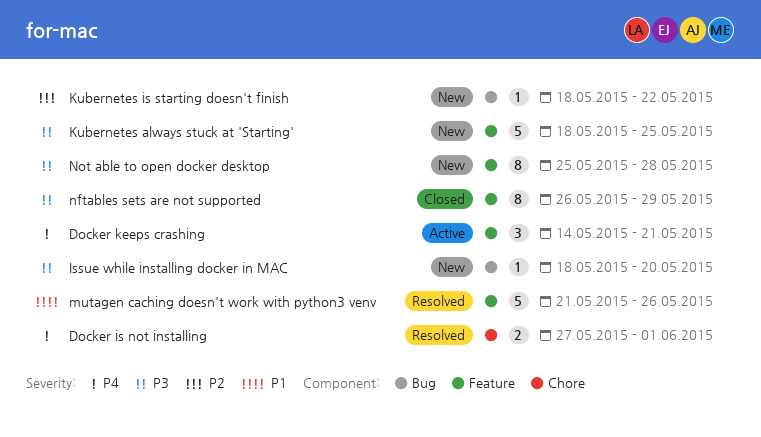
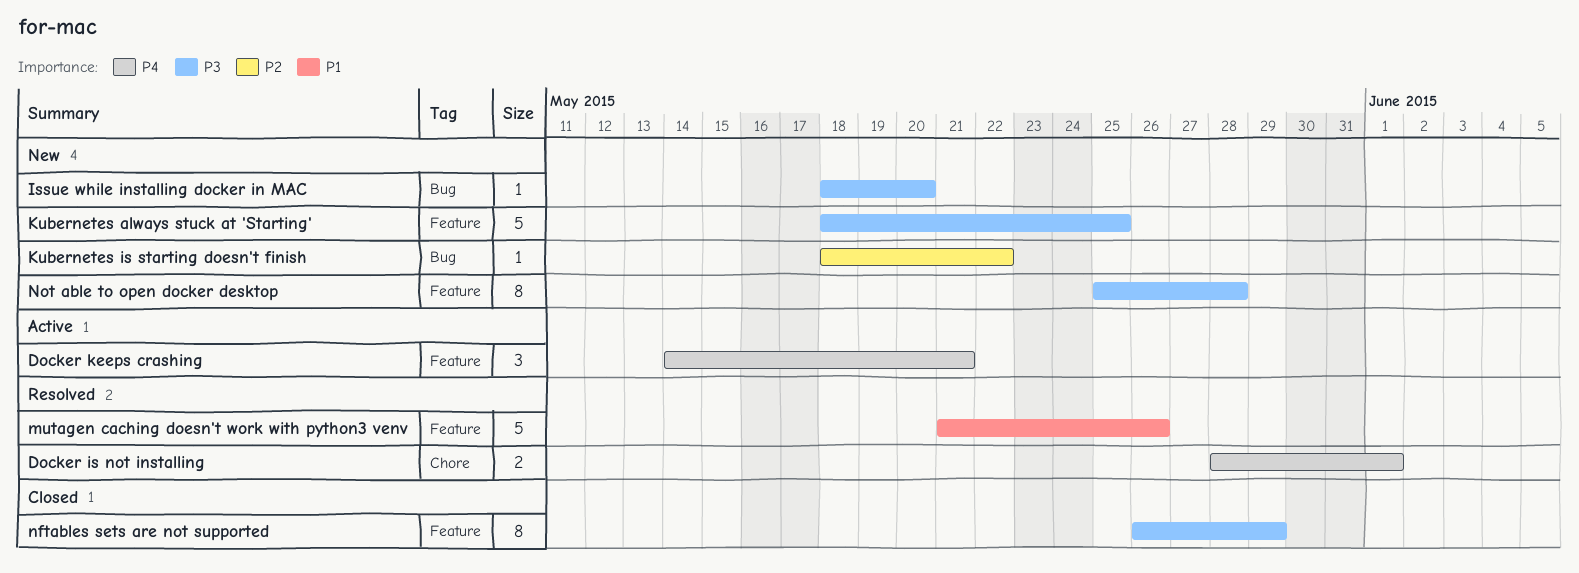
Docker is not installing, start: May 27 -> May 28

